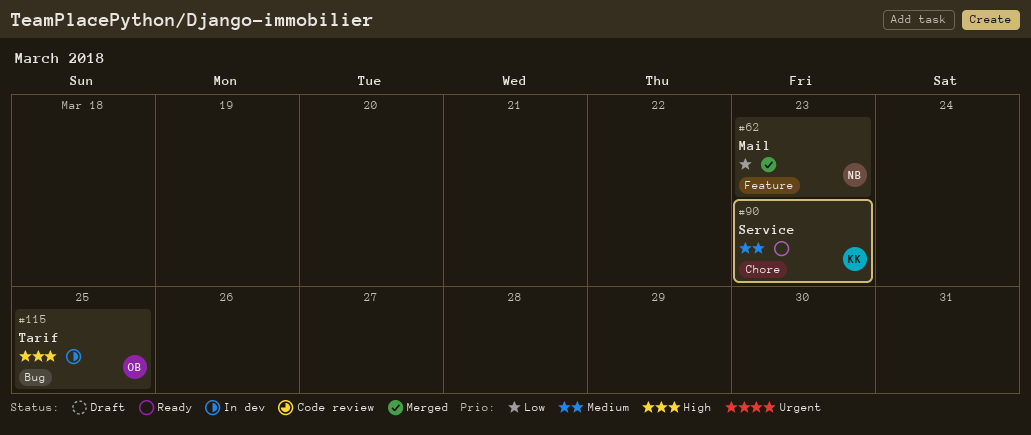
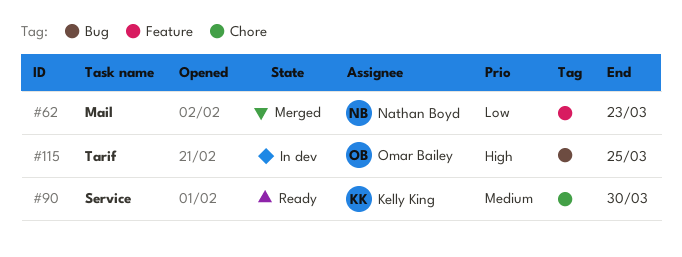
#90, due: Mar 23 -> Mar 30

